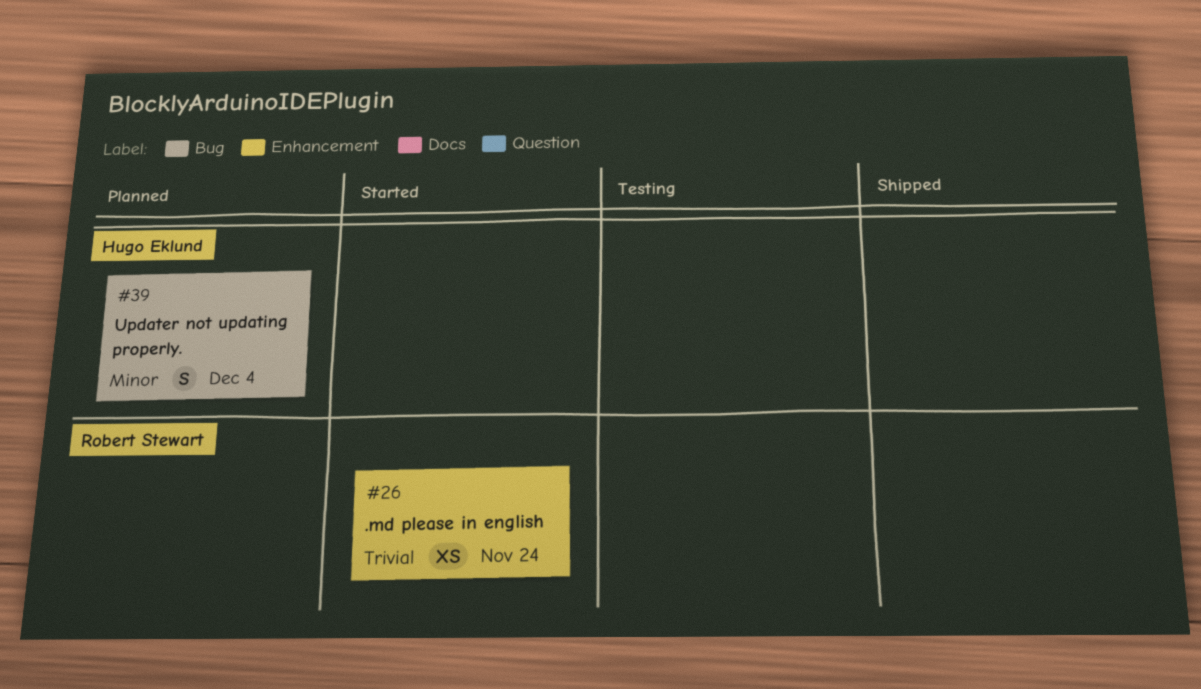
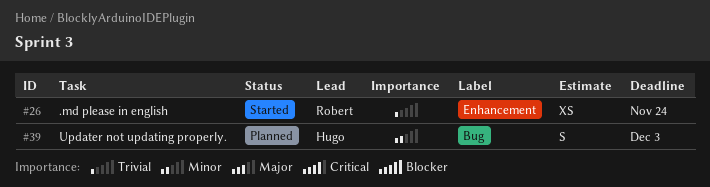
#39, due: Dec 4 -> Dec 3

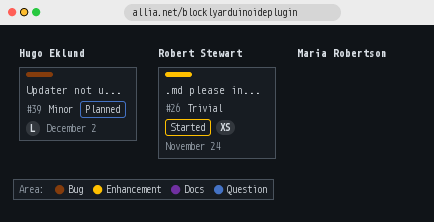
#39, estimate: S -> L
#39, due: Dec 3 -> Dec 2

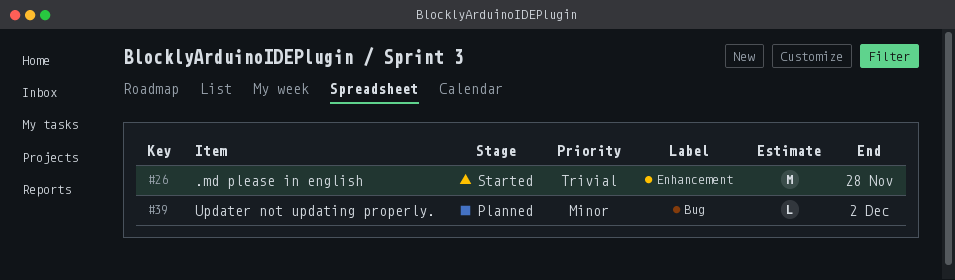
#26, estimate: XS -> M
#26, due: Nov 24 -> Nov 28

